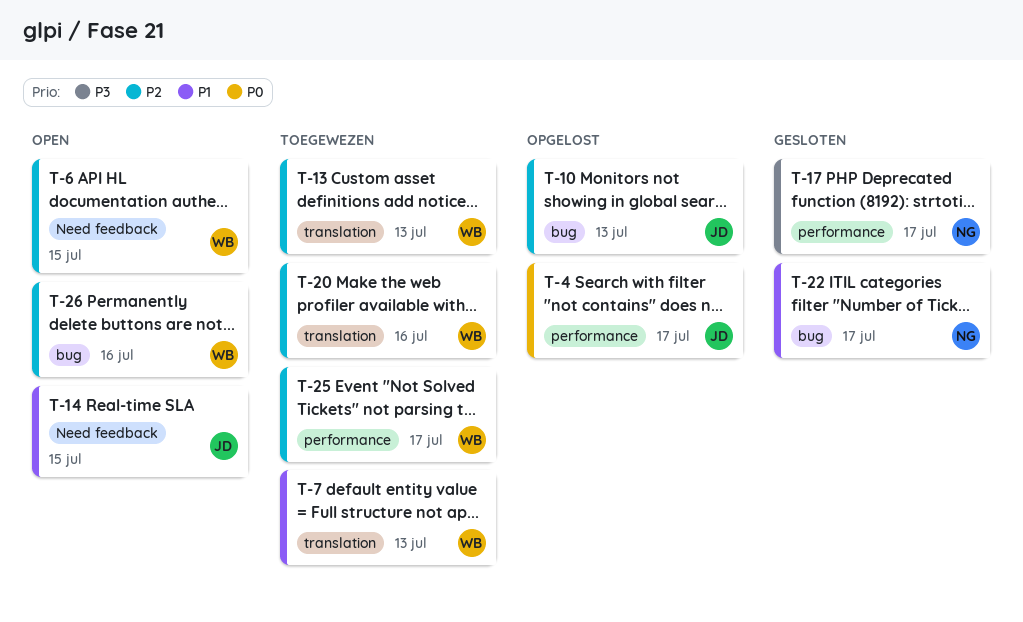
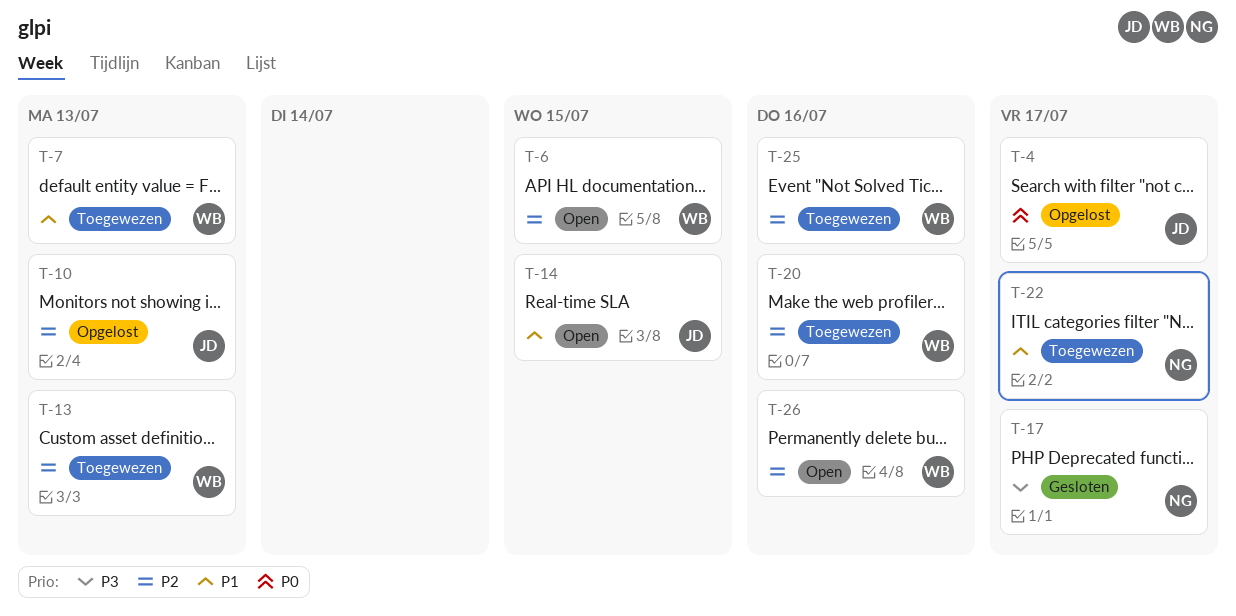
T-22, status: Gesloten -> Toegewezen
T-25, due: Jul 17 -> Jul 16

